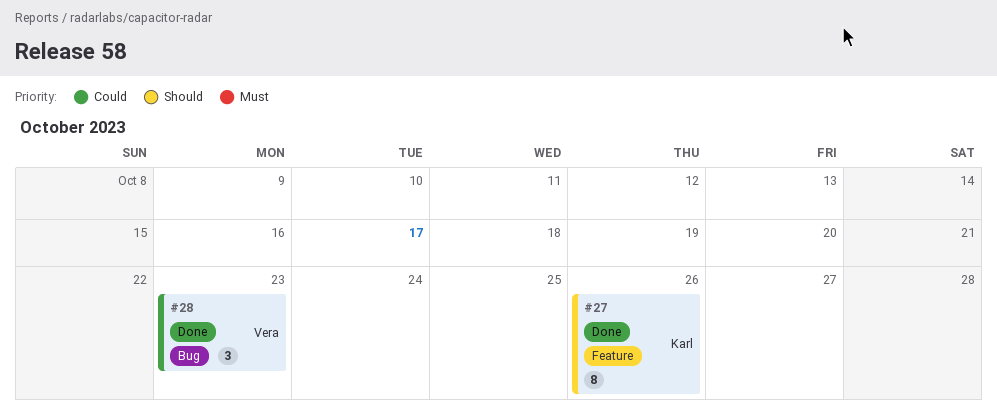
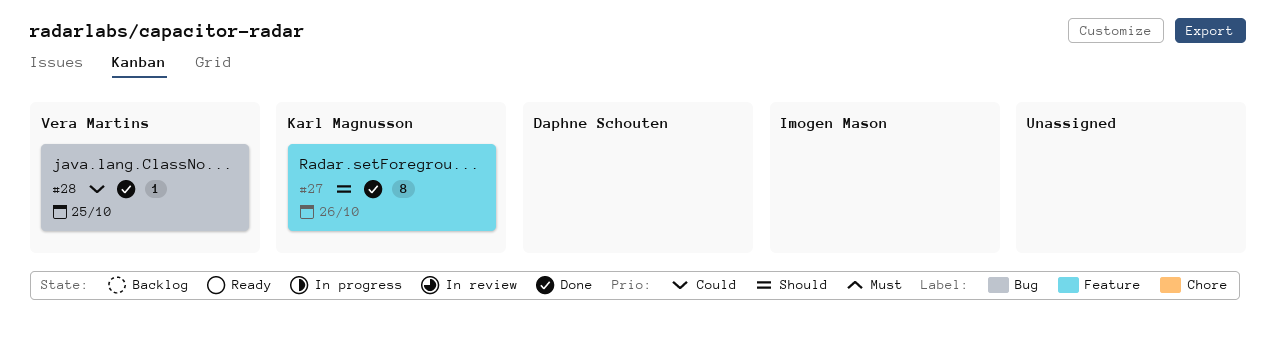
#28, estimate: 3 -> 1
#28, due: Oct 23 -> Oct 25

